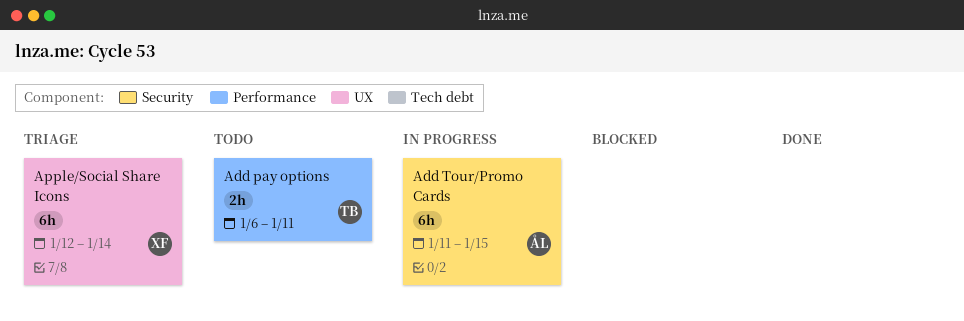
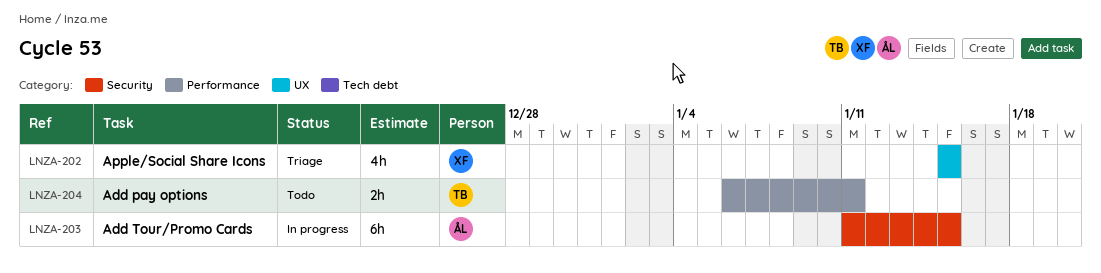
Apple/Social Share Icons, estimate: 6h -> 4h
Apple/Social Share Icons, start: Jan 12 -> Jan 15
Apple/Social Share Icons, due: Jan 14 -> Jan 15

